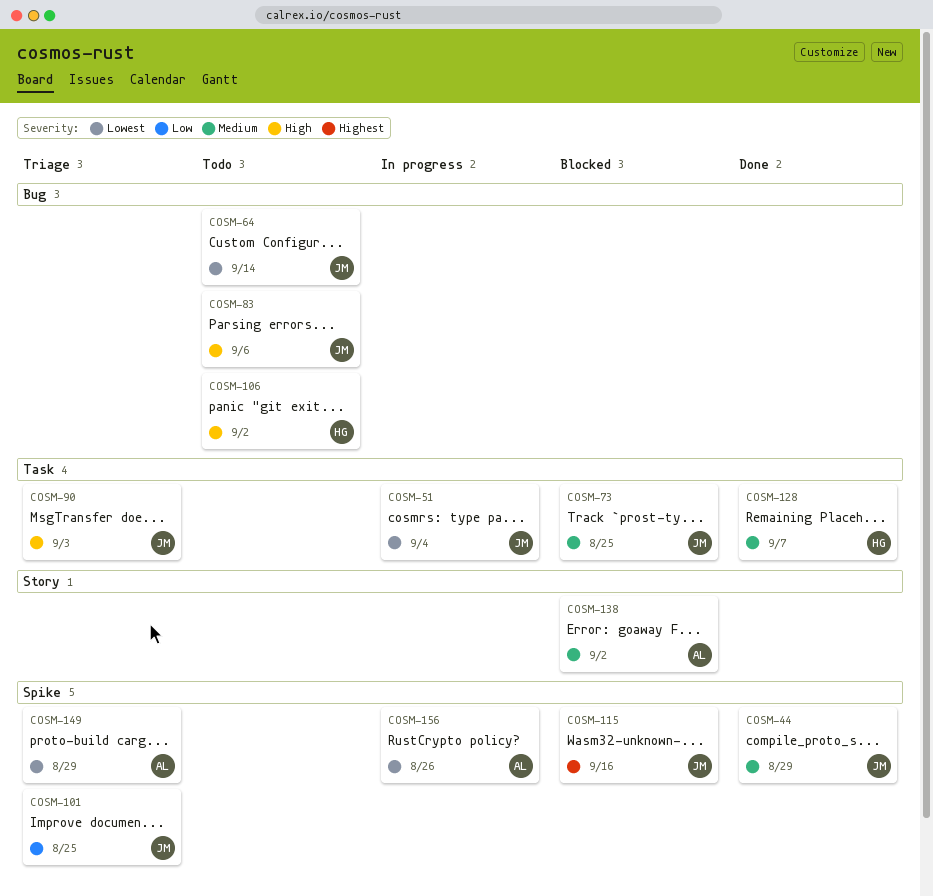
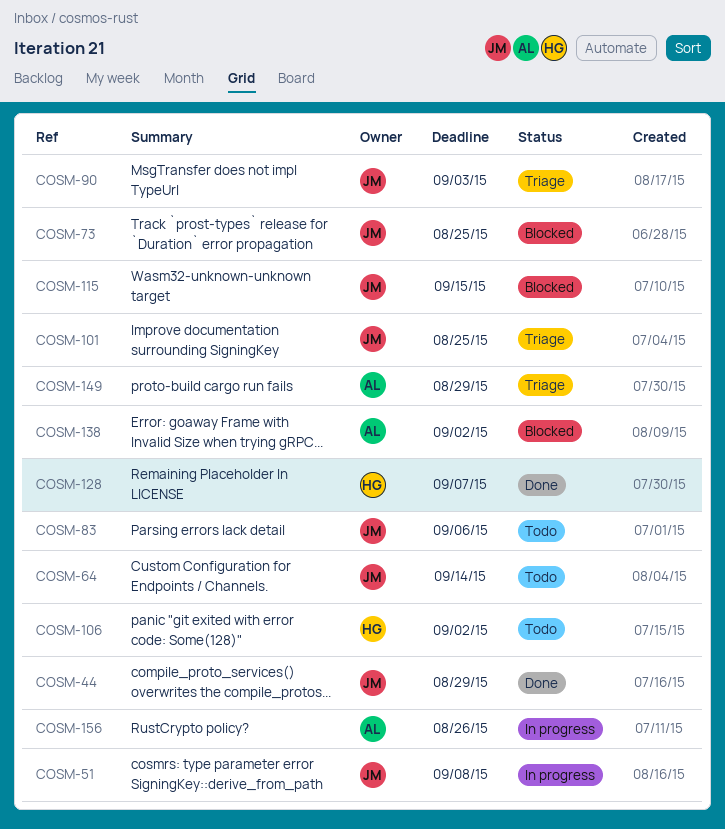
COSM-51, due: Sep 4 -> Sep 8
COSM-115, due: Sep 16 -> Sep 15

